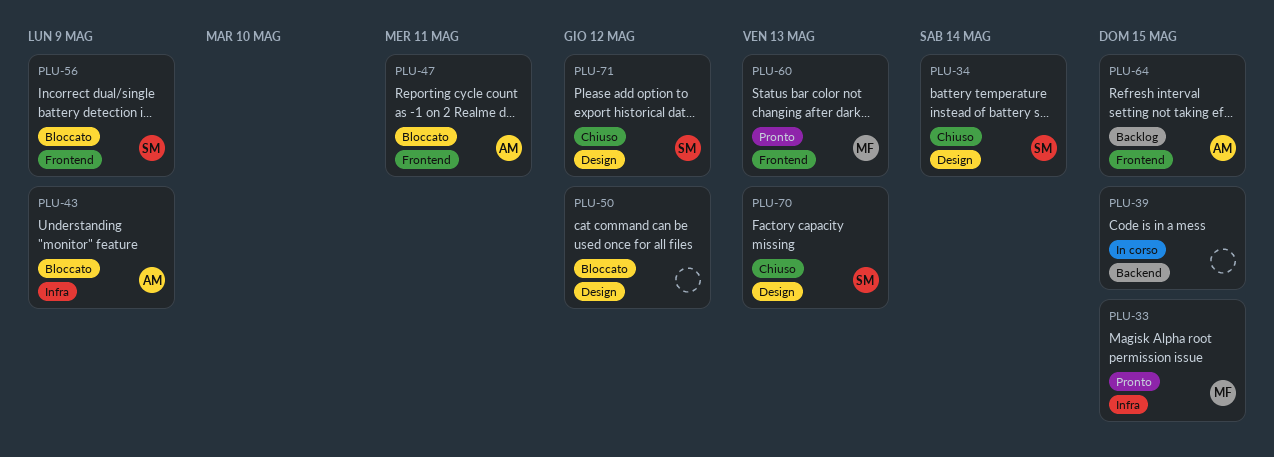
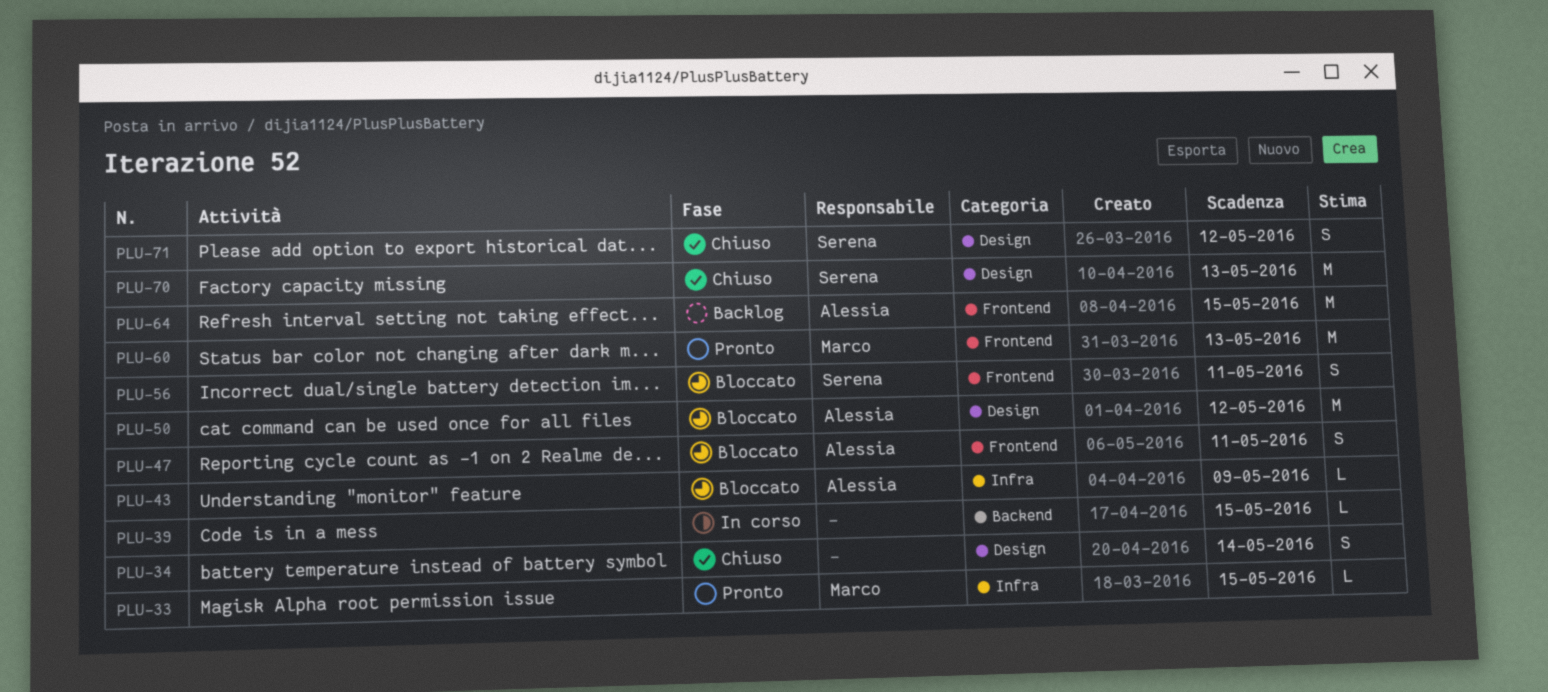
PLU-34, owner: Serena -> none
PLU-50, owner: none -> Alessia
PLU-56, due: May 9 -> May 11

